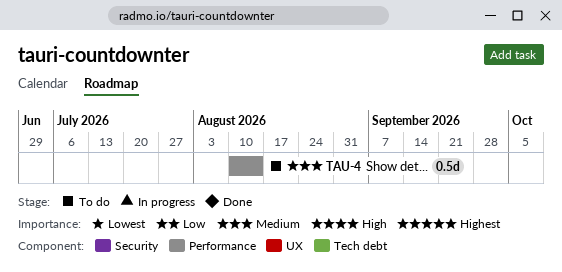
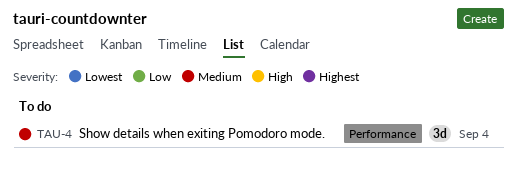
TAU-4, estimate: 0.5d -> 3d
TAU-4, due: Aug 14 -> Sep 4

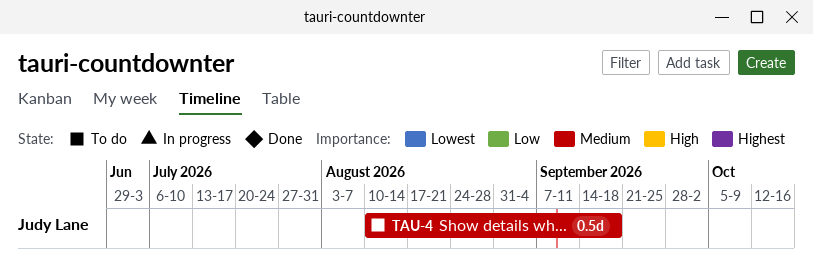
TAU-4, estimate: 3d -> 0.5d
TAU-4, due: Sep 4 -> Sep 18

